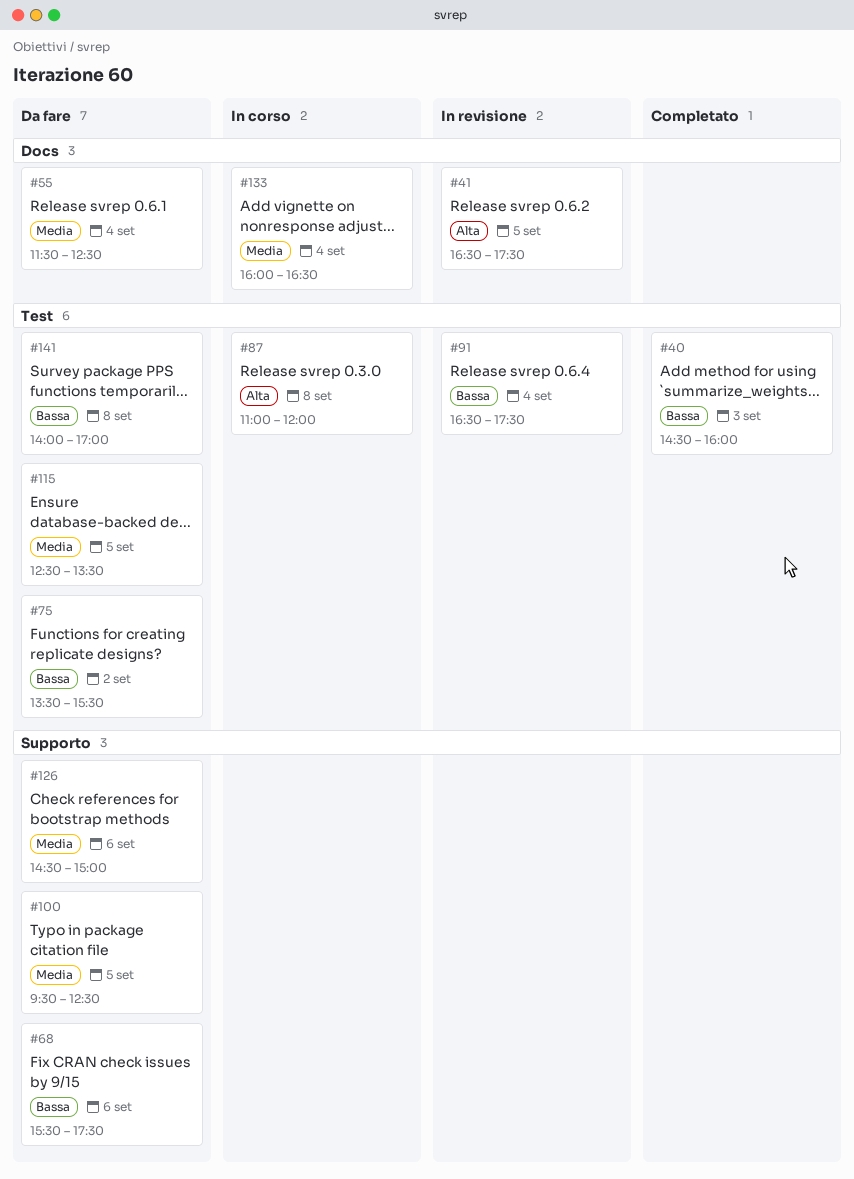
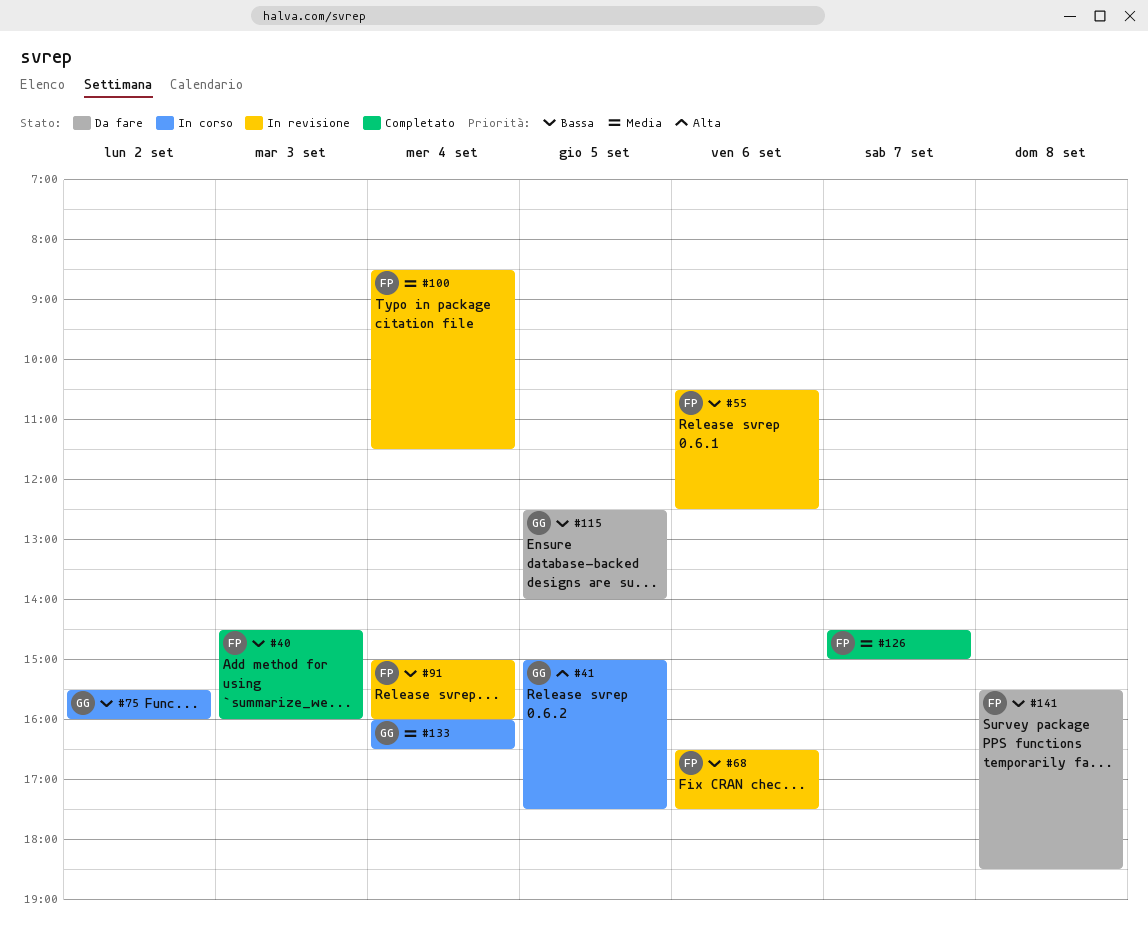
#41, status: In revisione -> In corso
#41, begins: 16:30 -> 15:00
#55, status: Da fare -> In revisione
#55, priority: Media -> Bassa
#55, day: Sep 4 -> Sep 6
#55, begins: 11:30 -> 10:30
#68, status: Da fare -> In revisione
#68, begins: 15:30 -> 16:30
#75, status: Da fare -> In corso
#75, begins: 13:30 -> 15:30
#75, ends: 15:30 -> 16:00
#87: present -> none
#91, begins: 16:30 -> 15:00
#91, ends: 17:30 -> 16:00
#100, status: Da fare -> In revisione
#100, day: Sep 5 -> Sep 4
#100, begins: 09:30 -> 08:30
#100, ends: 12:30 -> 11:30
#115, priority: Media -> Bassa
#115, ends: 13:30 -> 14:00
#126, status: Da fare -> Completato
#126, day: Sep 6 -> Sep 7
#141, begins: 14:00 -> 15:30
#141, ends: 17:00 -> 18:30

